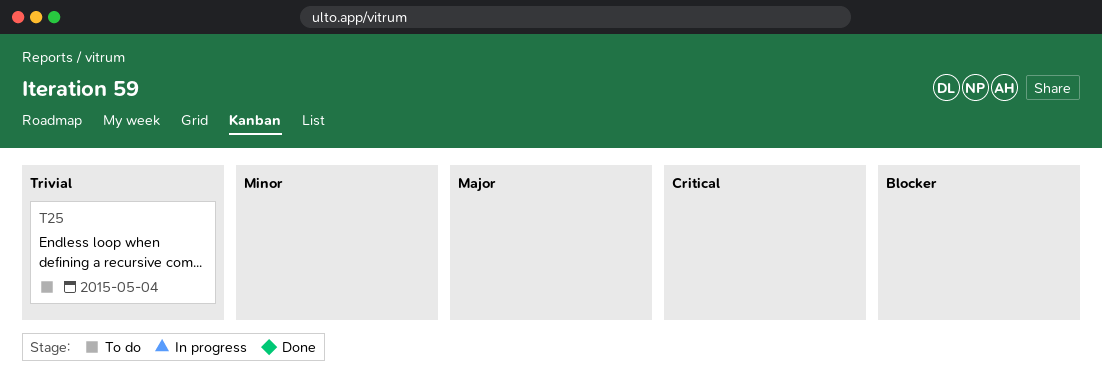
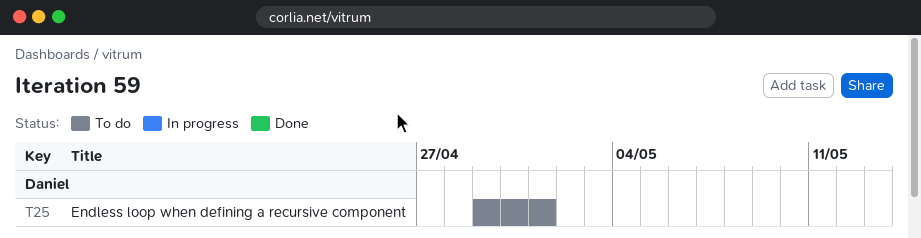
T25, due: May 4 -> May 1

